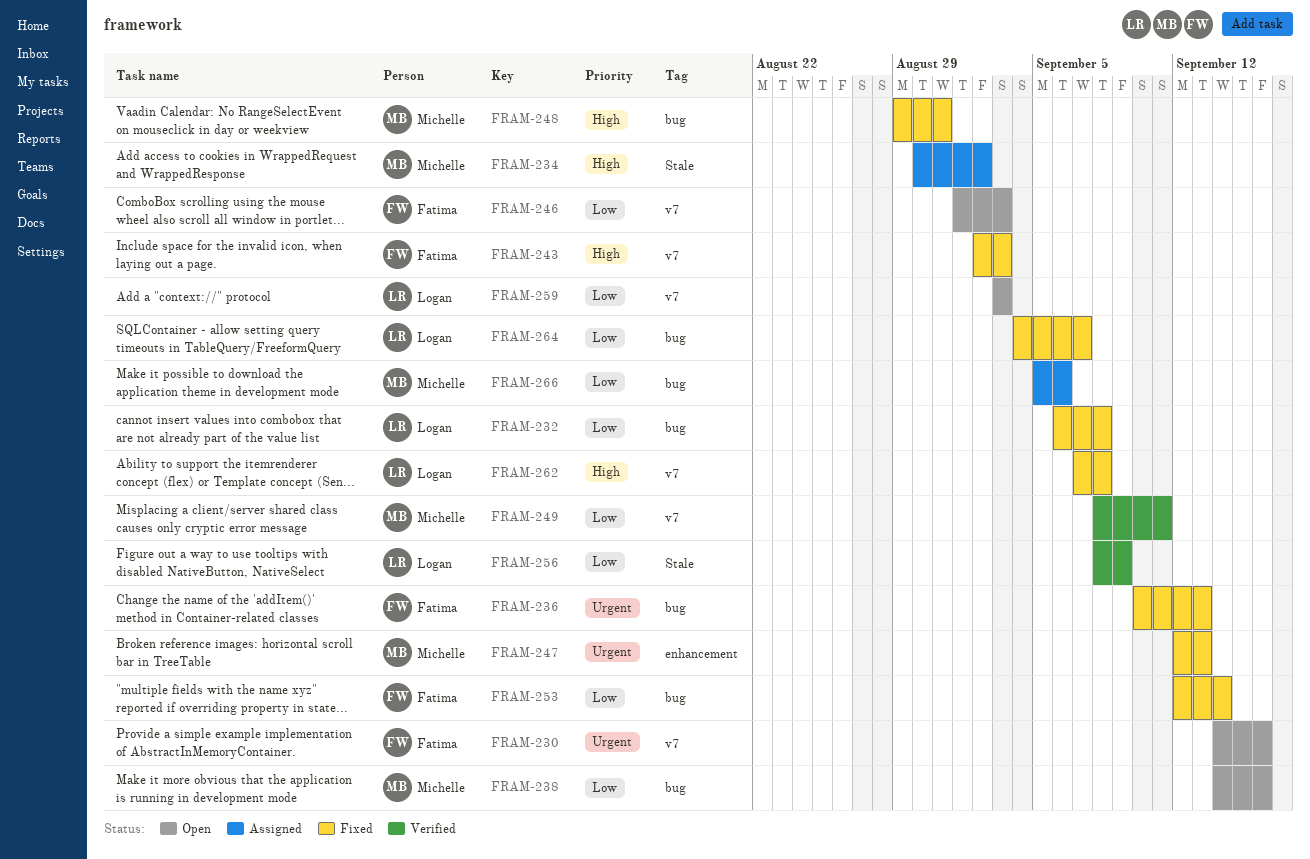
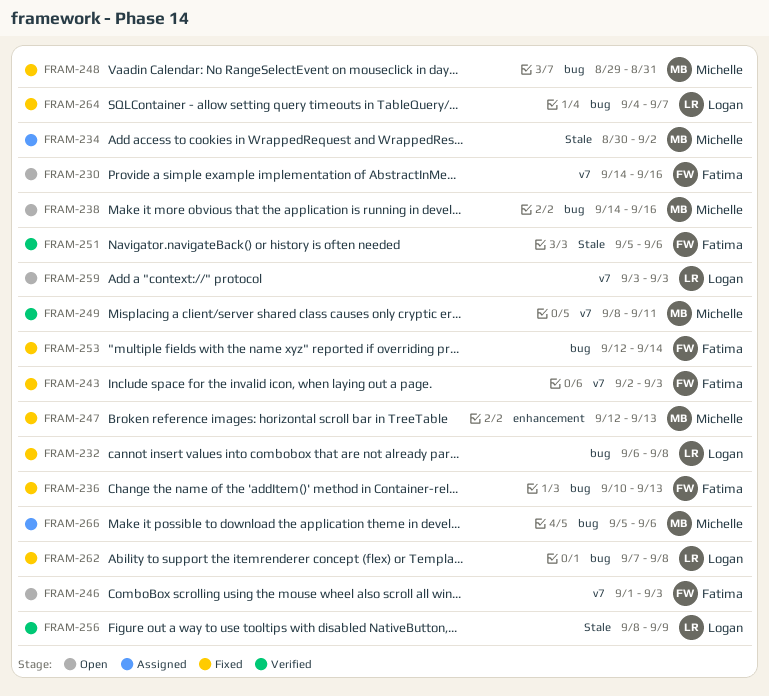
FRAM-251: none -> present
FRAM-262, label: v7 -> bug

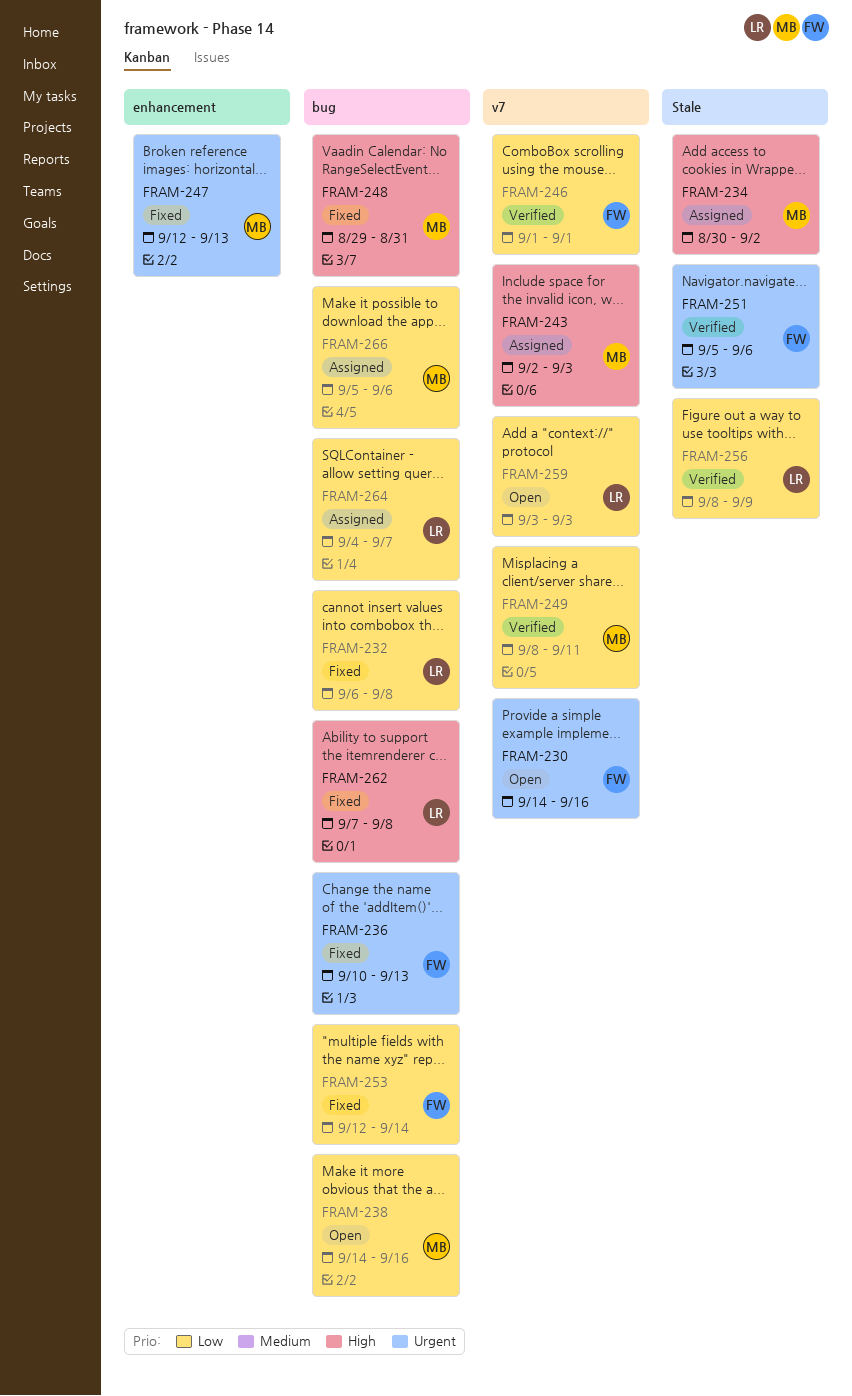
FRAM-243, status: Fixed -> Assigned
FRAM-243, owner: Fatima -> Michelle
FRAM-246, status: Open -> Verified
FRAM-246, due: Sep 3 -> Sep 1
FRAM-264, status: Fixed -> Assigned

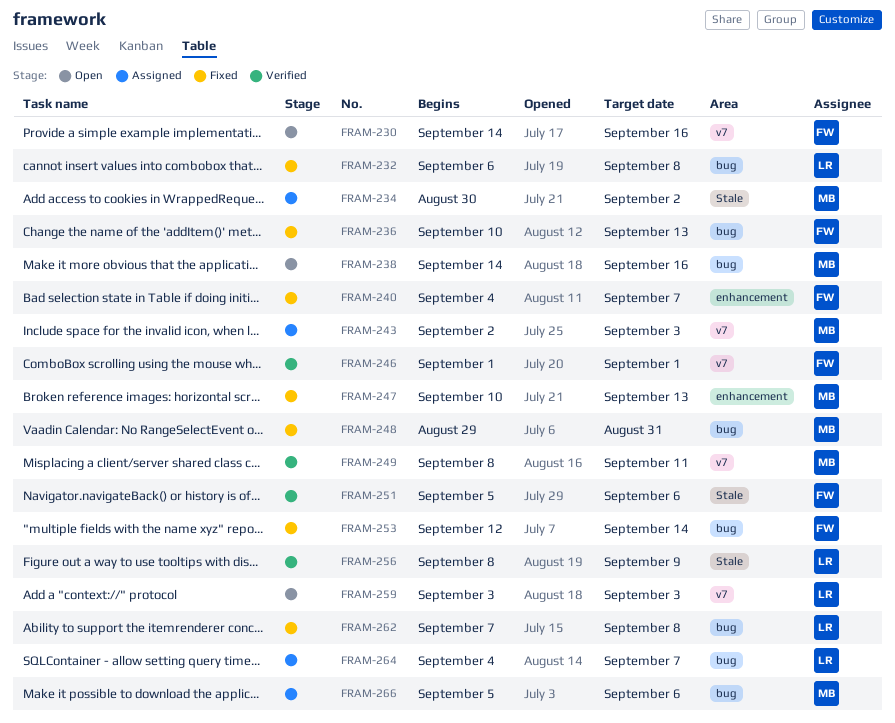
FRAM-240: none -> present
FRAM-247, start: Sep 12 -> Sep 10

